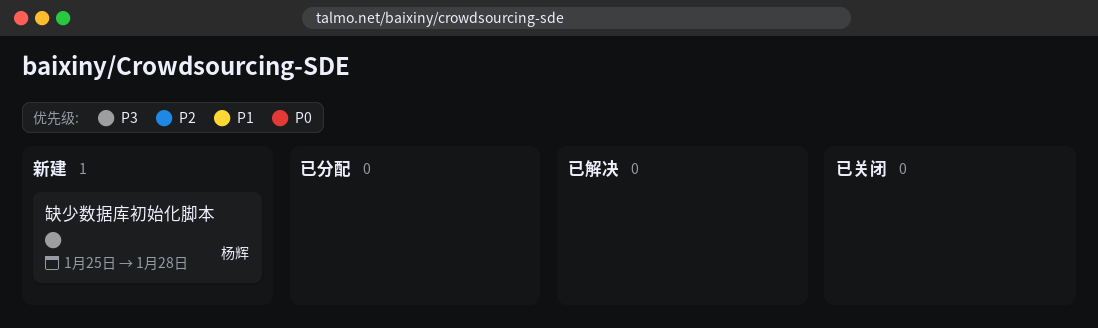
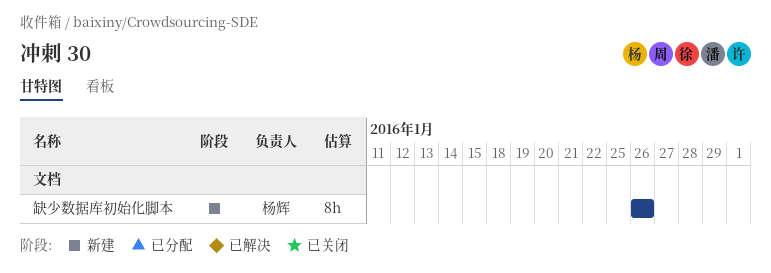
缺少数据库初始化脚本, start: Jan 25 -> Jan 26
缺少数据库初始化脚本, due: Jan 28 -> Jan 26

